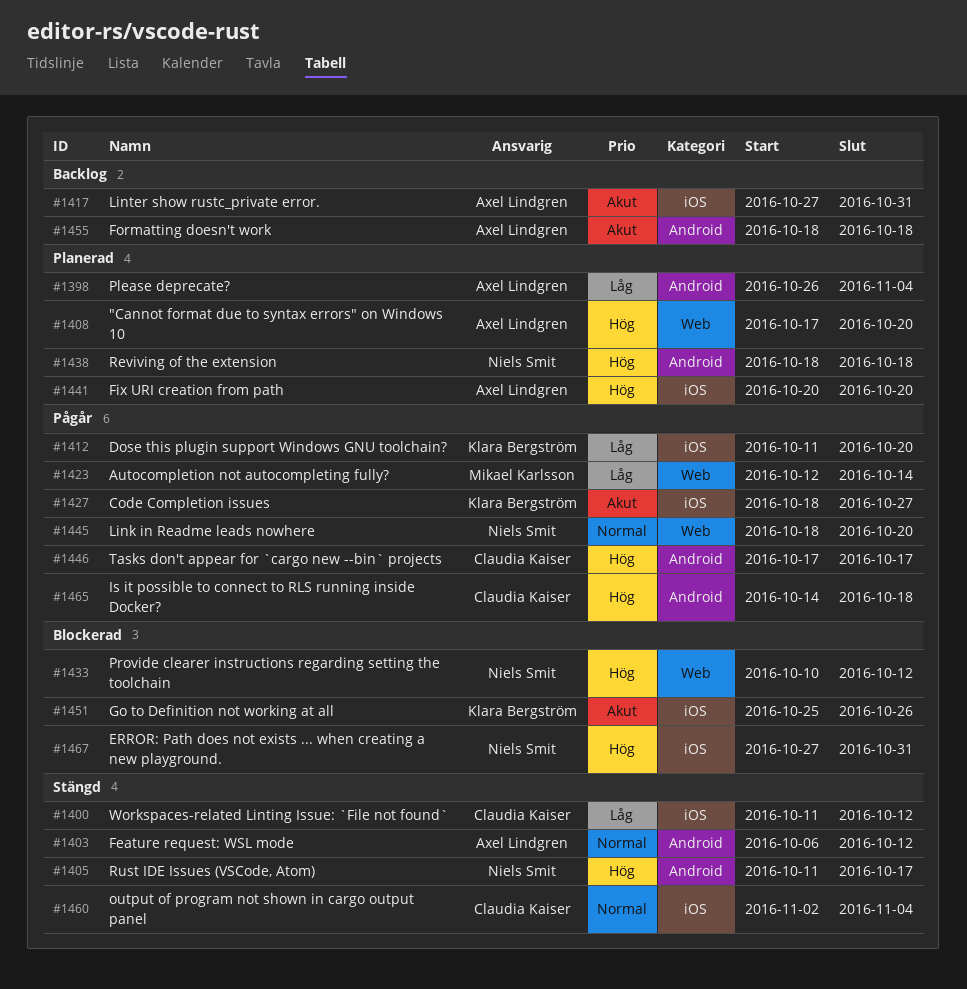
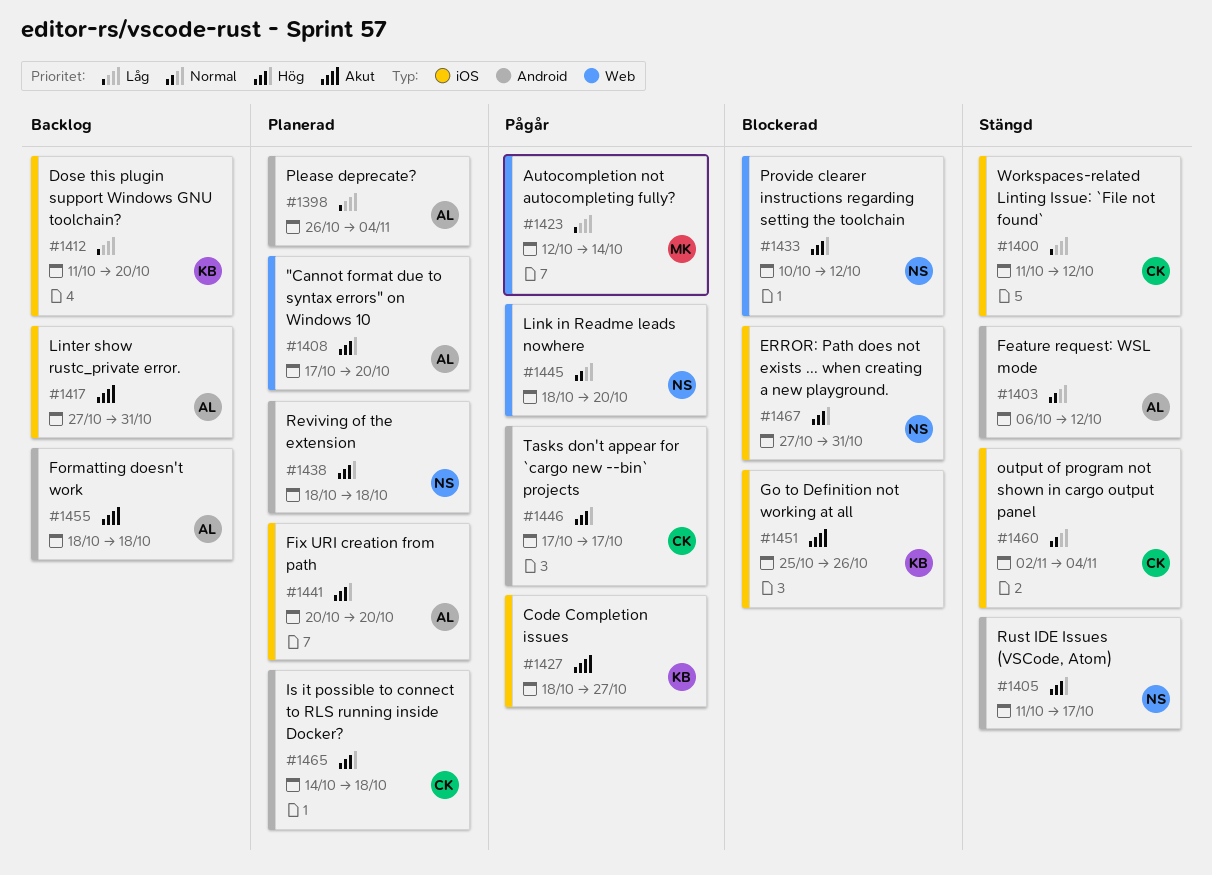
#1412, status: Pågår -> Backlog
#1465, status: Pågår -> Planerad

